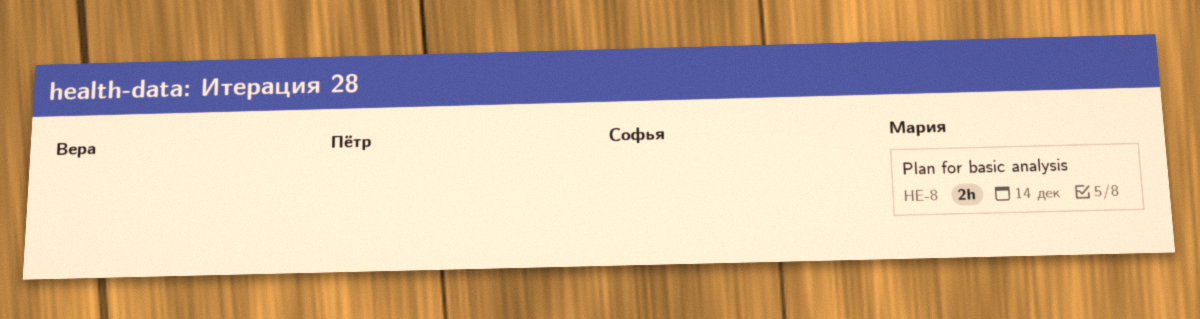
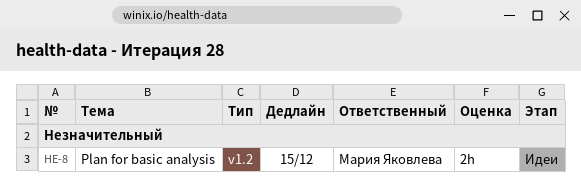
HE-8, due: Dec 14 -> Dec 15

